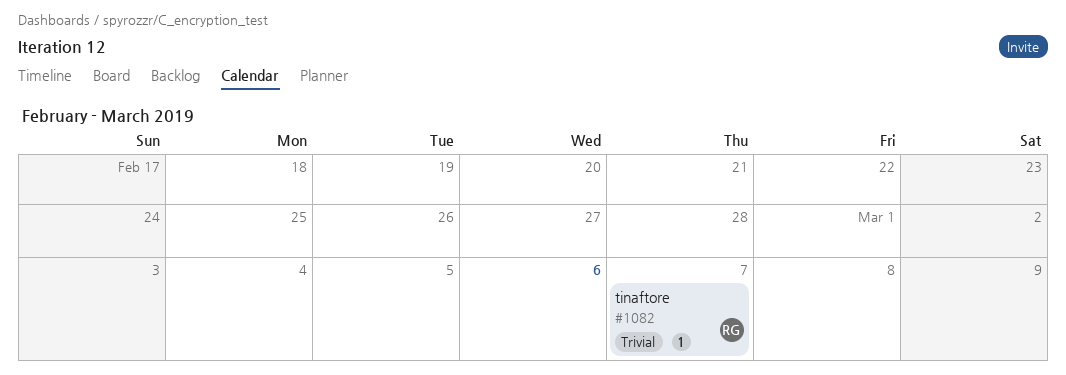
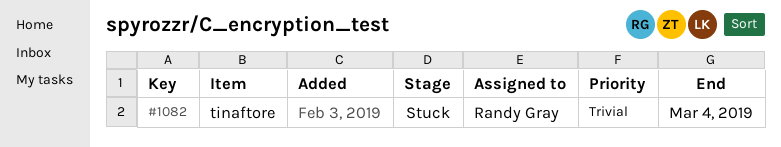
#1082, due: Mar 7 -> Mar 4

